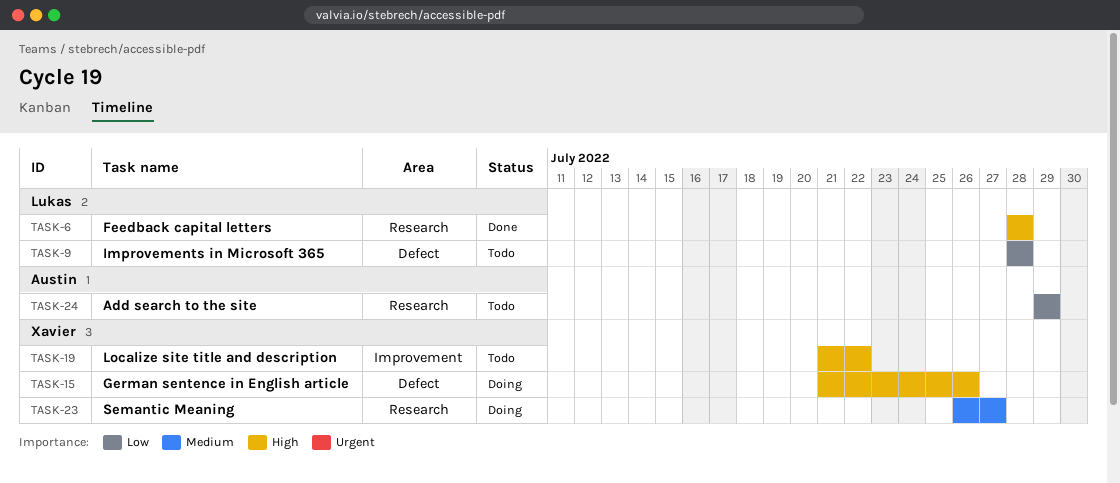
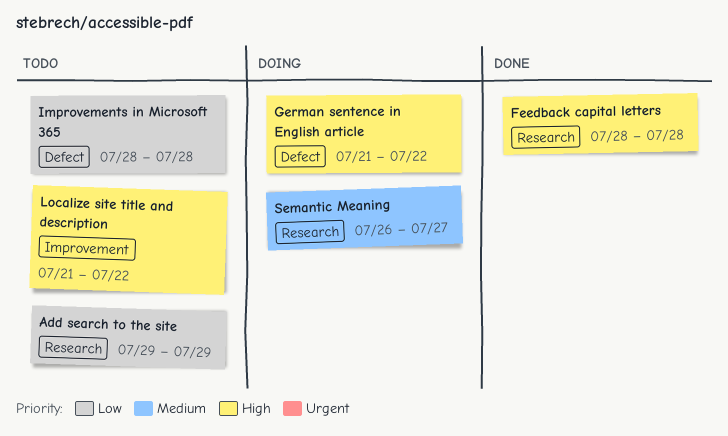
German sentence in English article, due: Jul 26 -> Jul 22

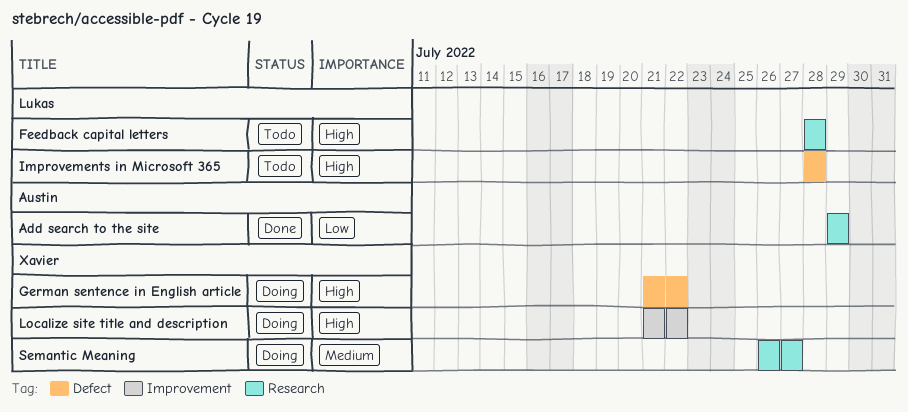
Add search to the site, status: Todo -> Done
Feedback capital letters, status: Done -> Todo
Improvements in Microsoft 365, priority: Low -> High
Localize site title and description, status: Todo -> Doing

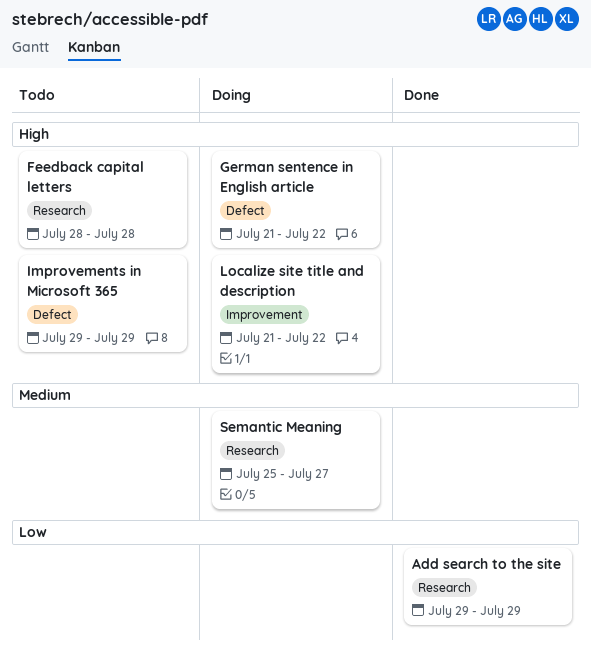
Improvements in Microsoft 365, start: Jul 28 -> Jul 29
Improvements in Microsoft 365, due: Jul 28 -> Jul 29
Semantic Meaning, start: Jul 26 -> Jul 25

